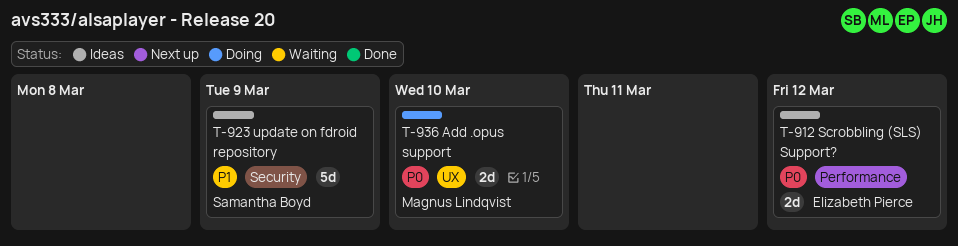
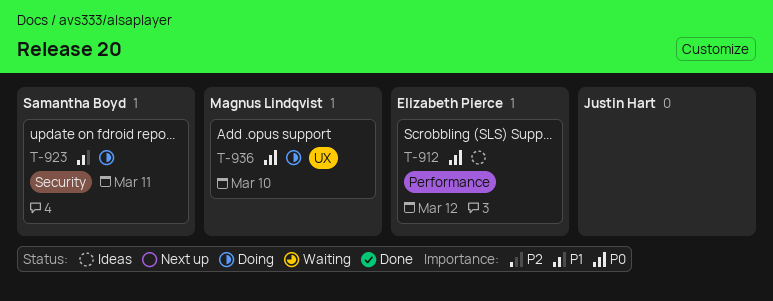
T-923, status: Ideas -> Doing
T-923, due: Mar 9 -> Mar 11

